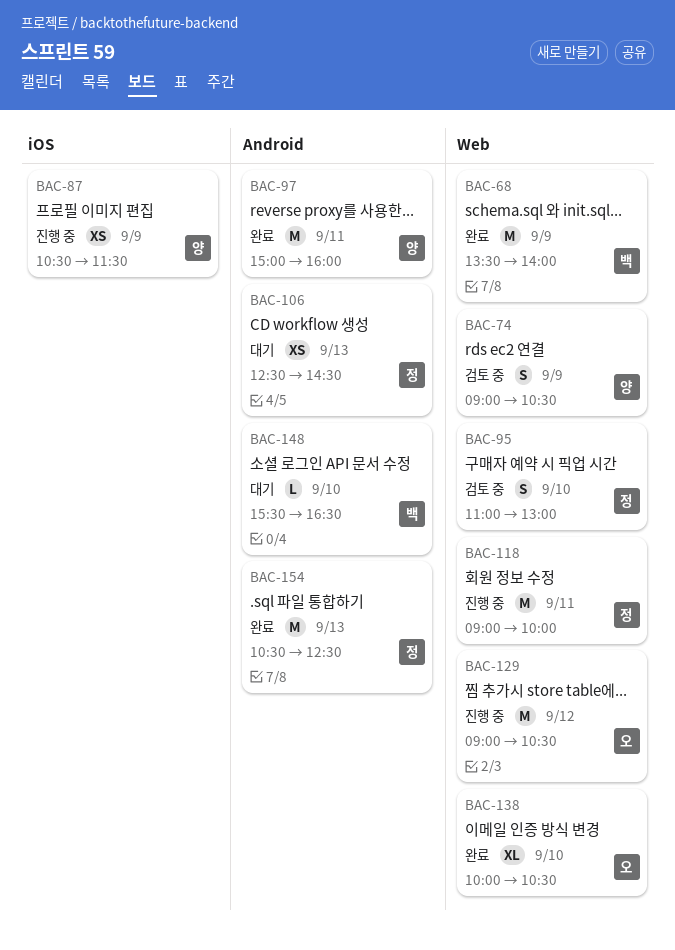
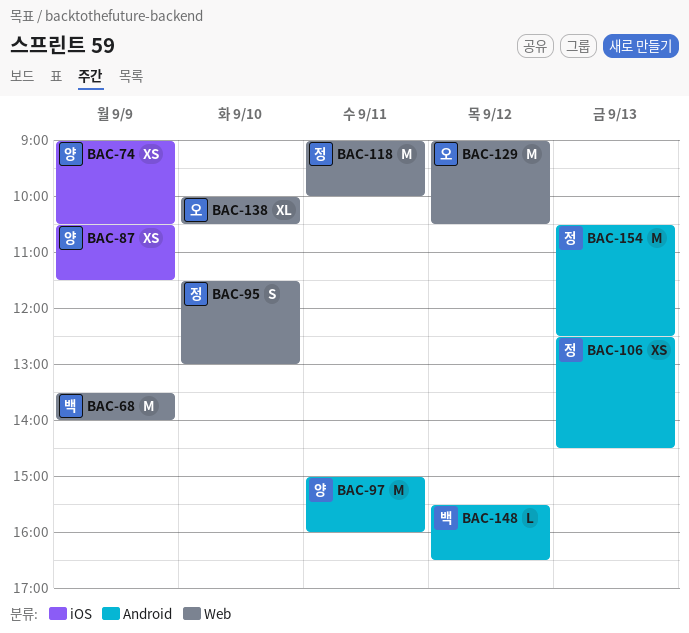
BAC-74, label: Web -> iOS
BAC-74, estimate: S -> XS
BAC-95, begins: 11:00 -> 11:30
BAC-148, day: Sep 10 -> Sep 12

